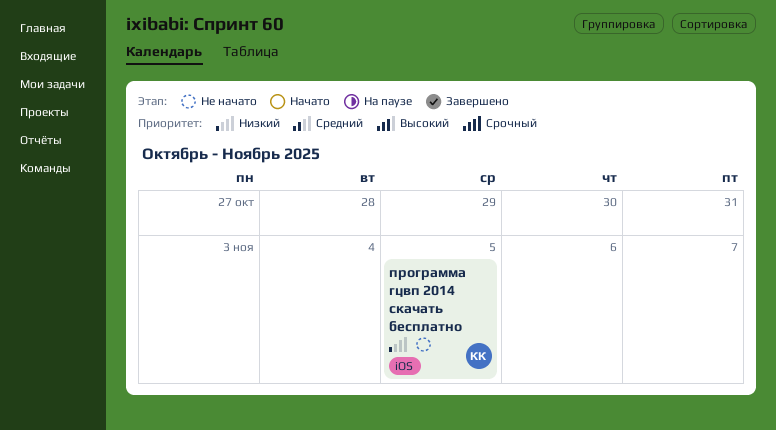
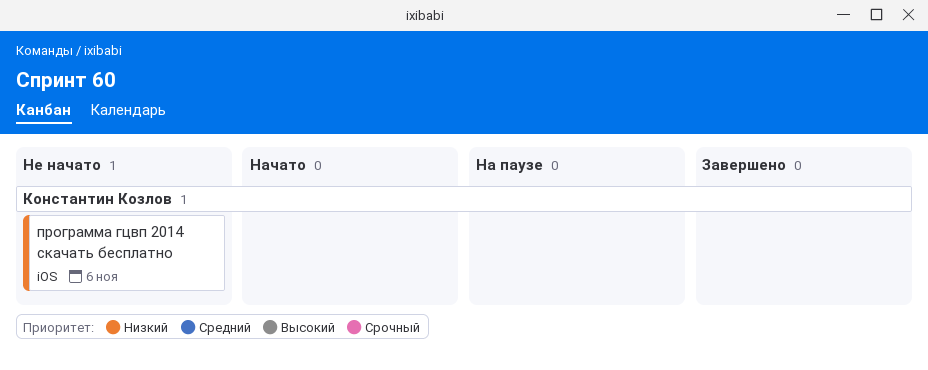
программа гцвп 2014 скачать бесплатно, due: Nov 5 -> Nov 6

